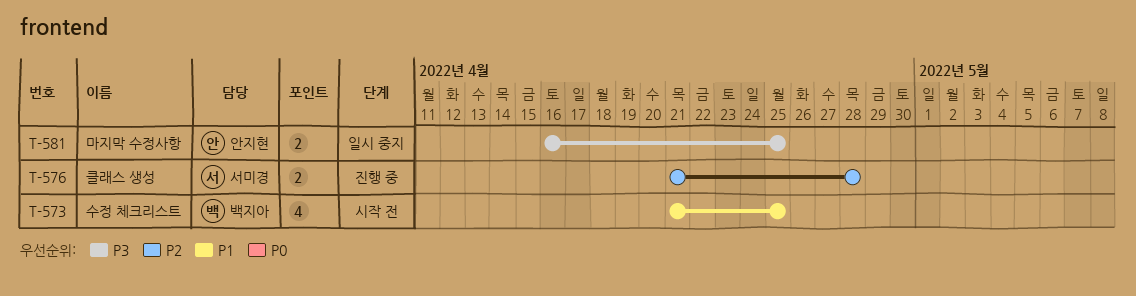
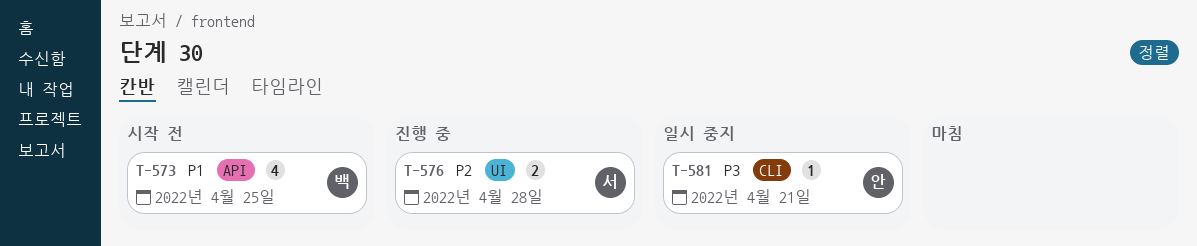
T-581, estimate: 2 -> 1
T-581, due: Apr 25 -> Apr 21

